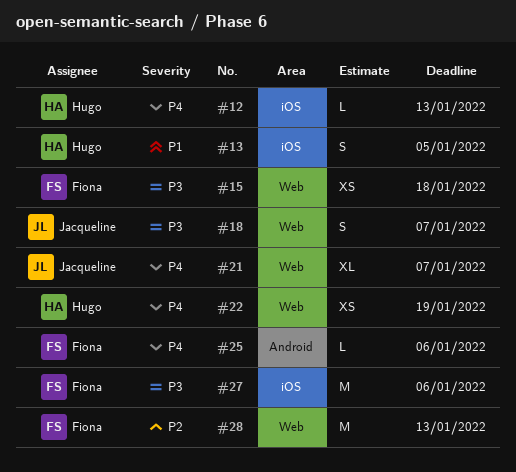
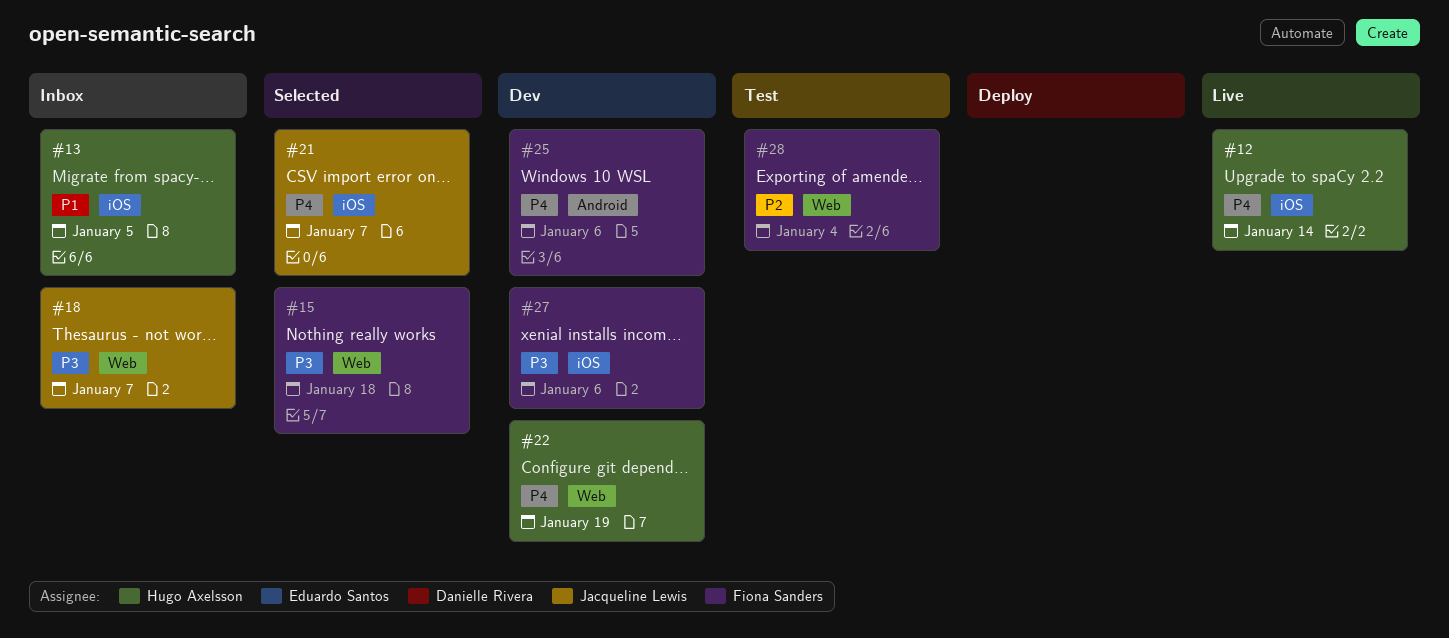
#12, due: Jan 13 -> Jan 14
#21, label: Web -> iOS
#28, due: Jan 13 -> Jan 4

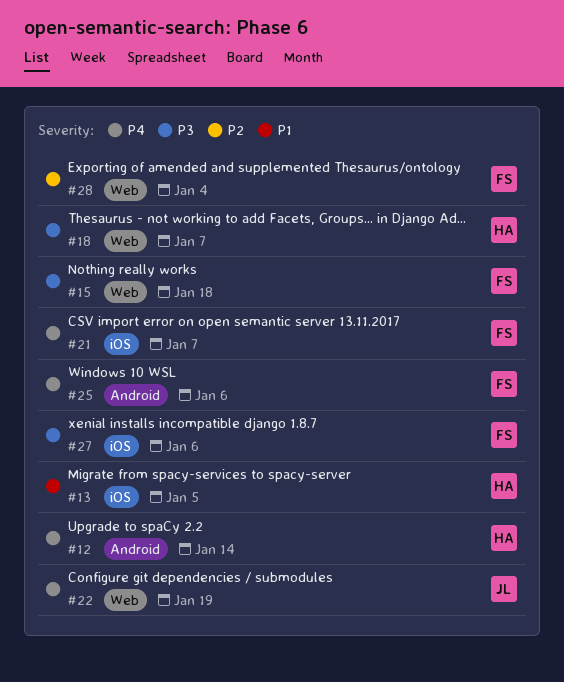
#12, label: iOS -> Android
#18, owner: Jacqueline Lewis -> Hugo Axelsson
#21, owner: Jacqueline Lewis -> Fiona Sanders
#22, owner: Hugo Axelsson -> Jacqueline Lewis

